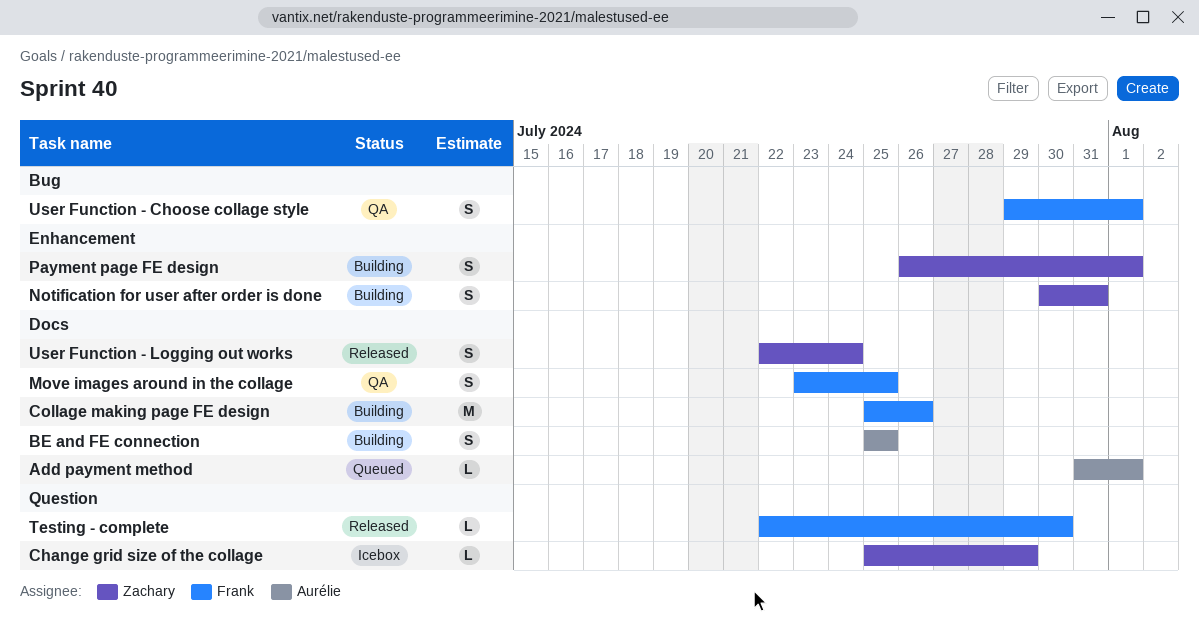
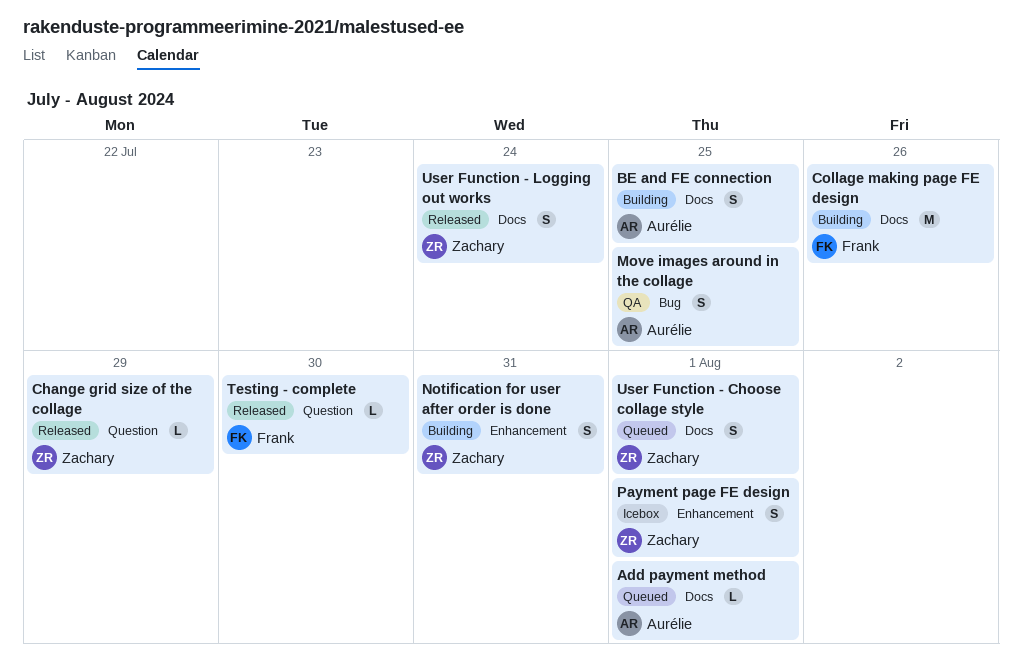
Change grid size of the collage, status: Icebox -> Released
Move images around in the collage, owner: Frank -> Aurélie
Move images around in the collage, label: Docs -> Bug
Payment page FE design, status: Building -> Icebox
User Function - Choose collage style, status: QA -> Queued
User Function - Choose collage style, owner: Frank -> Zachary
User Function - Choose collage style, label: Bug -> Docs

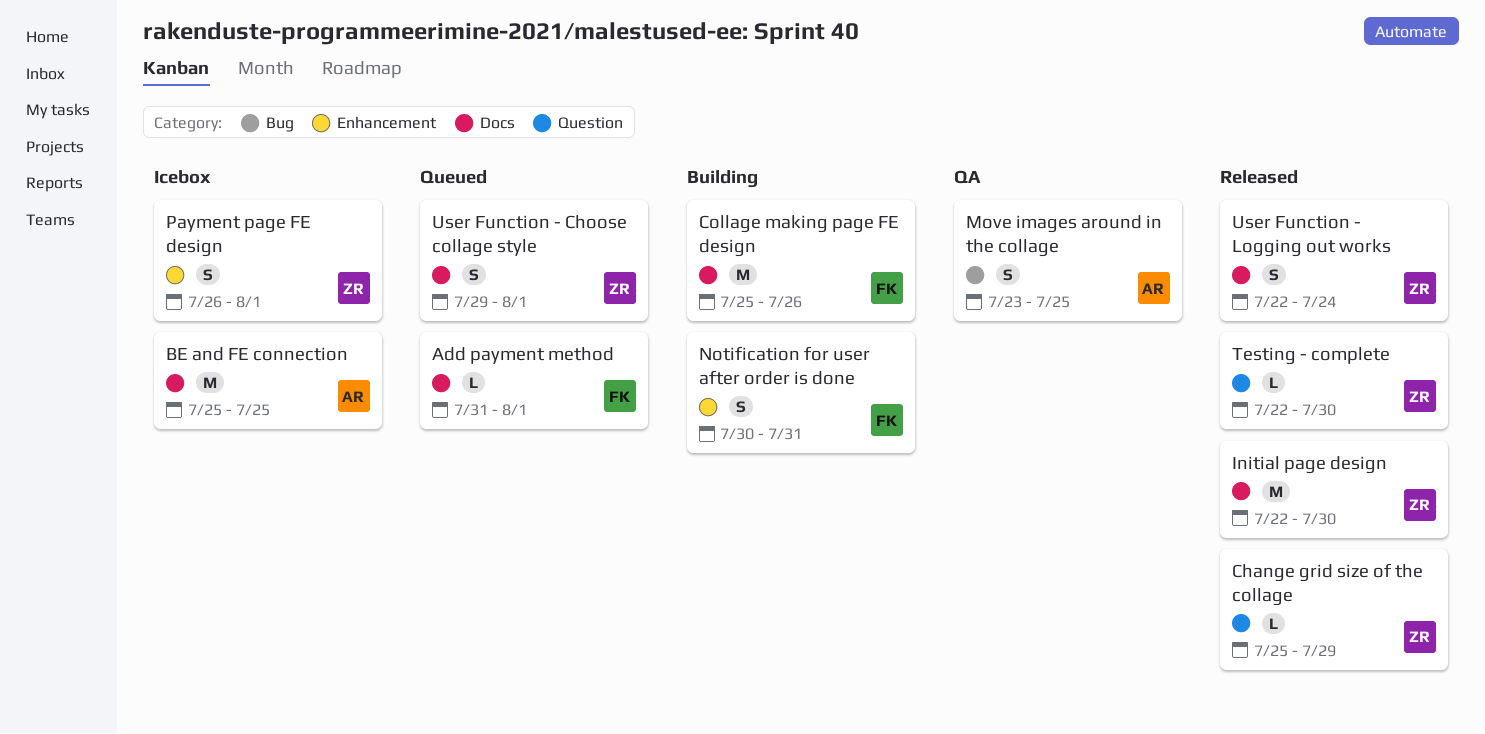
Add payment method, owner: Aurélie -> Frank
BE and FE connection, status: Building -> Icebox
BE and FE connection, estimate: S -> M
Initial page design: none -> present
Notification for user after order is done, owner: Zachary -> Frank
Testing - complete, owner: Frank -> Zachary

